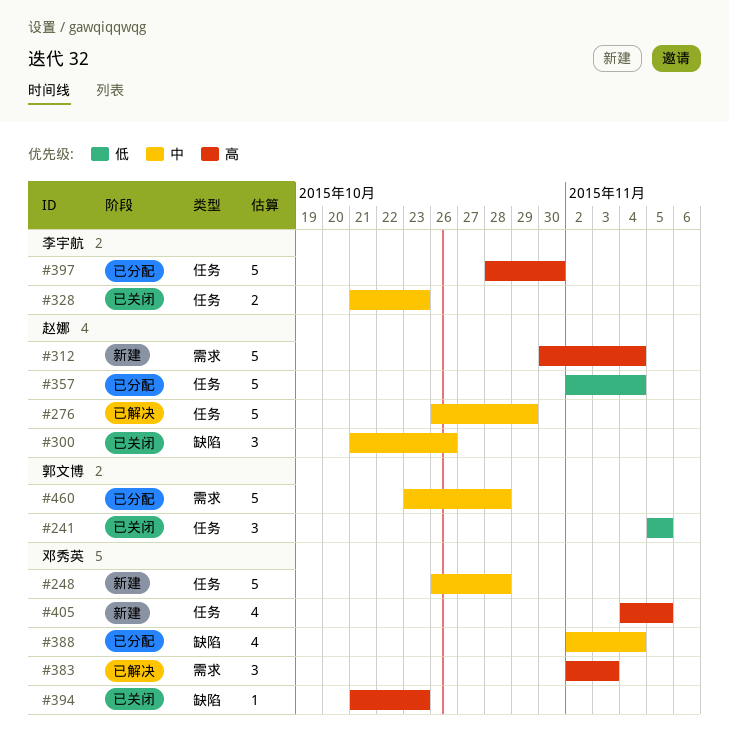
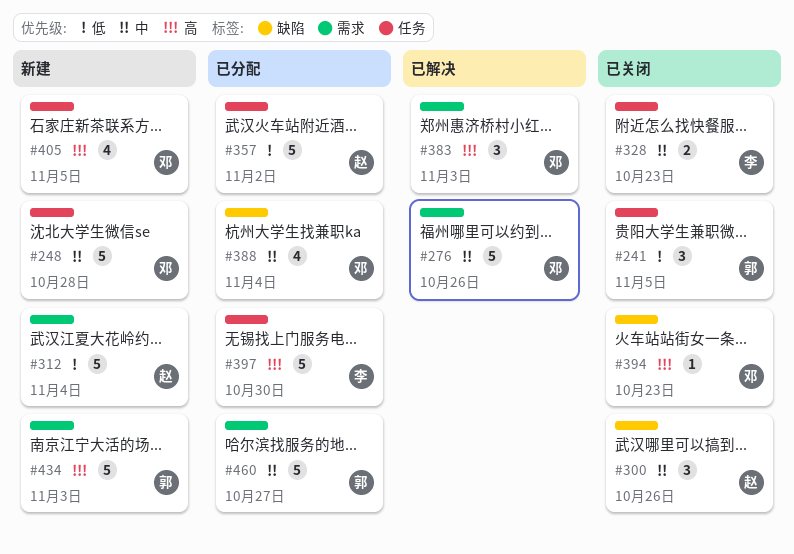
#276, owner: 赵娜 -> 邓秀英
#276, label: 任务 -> 需求
#276, due: Oct 29 -> Oct 26
#312, priority: 高 -> 低
#357, due: Nov 4 -> Nov 2
#434: none -> present
#460, due: Oct 28 -> Oct 27

